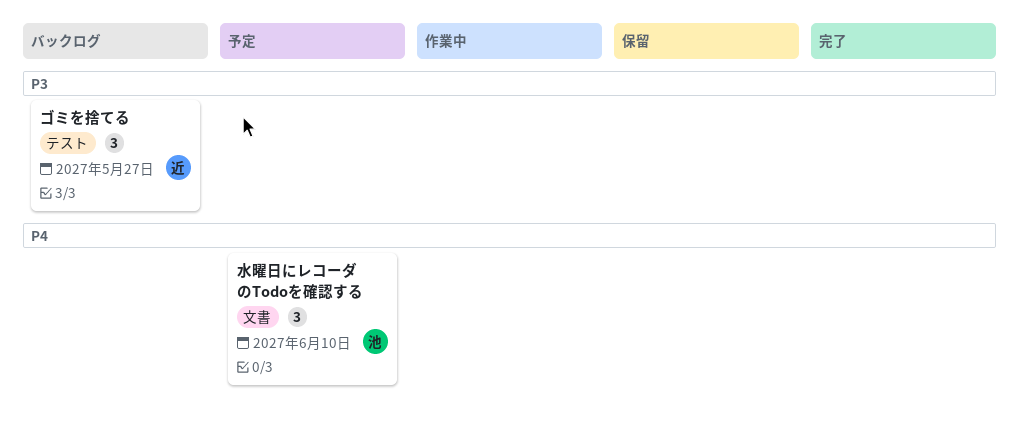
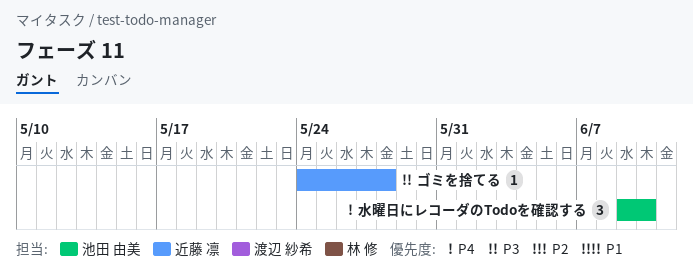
ゴミを捨てる, estimate: 3 -> 1
ゴミを捨てる, due: May 27 -> May 28

